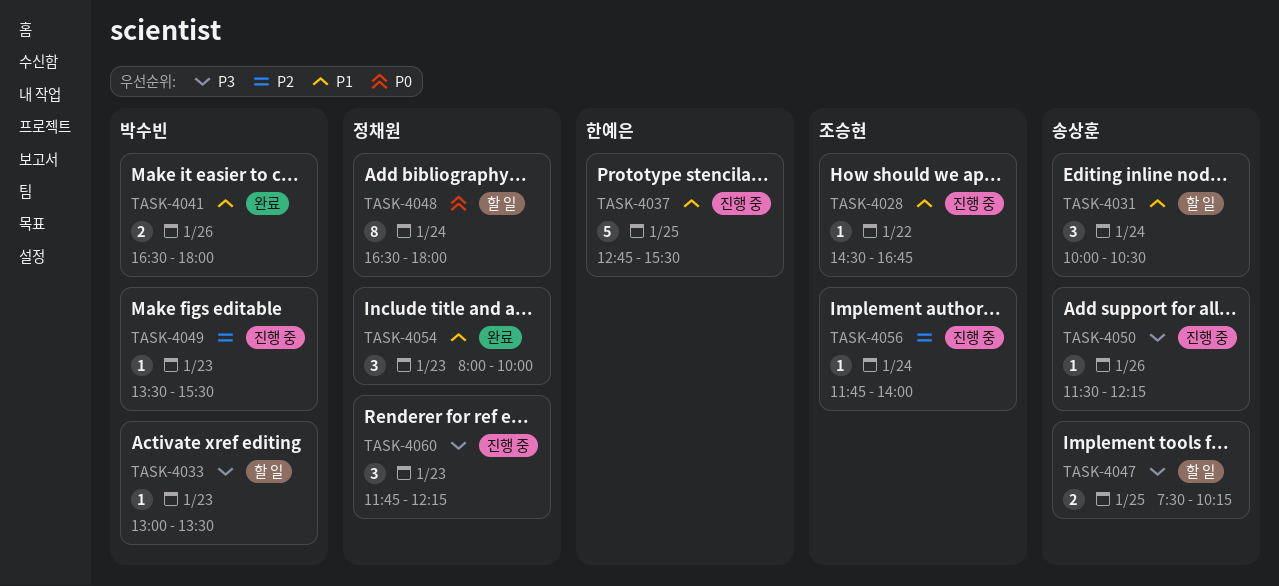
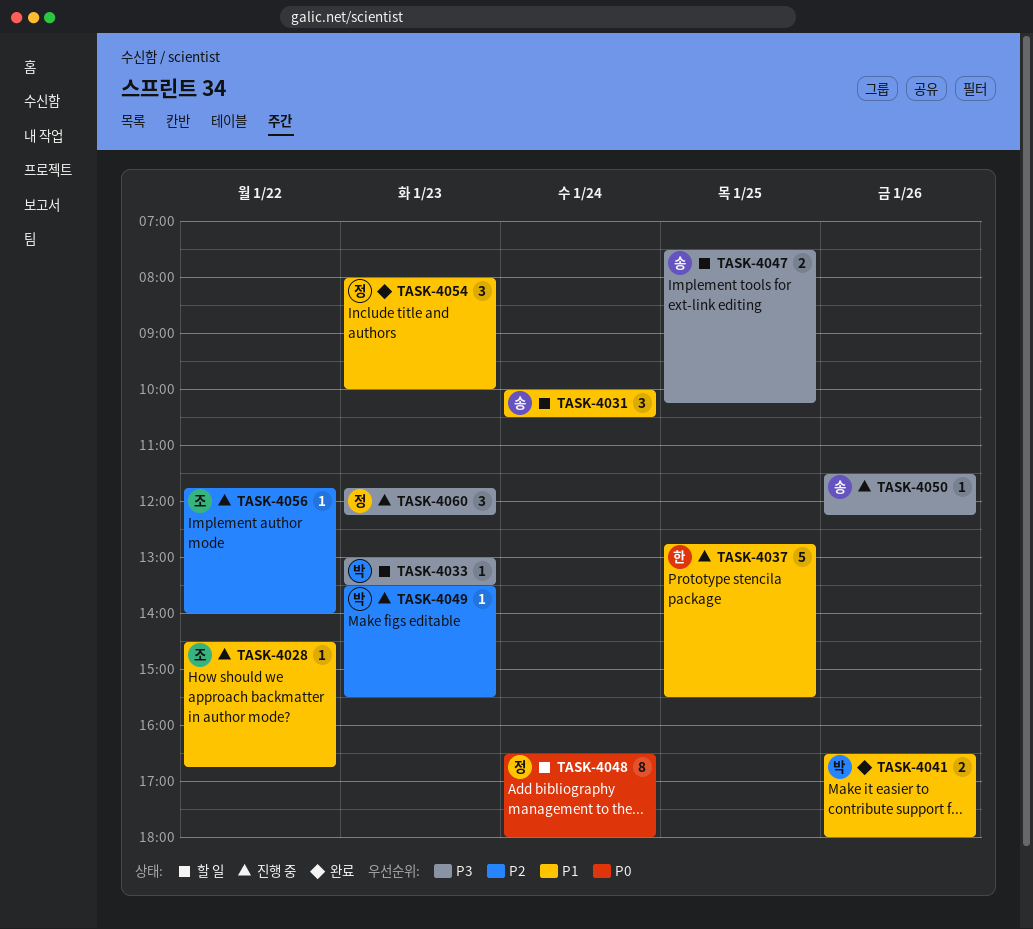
TASK-4056, day: Jan 24 -> Jan 22

